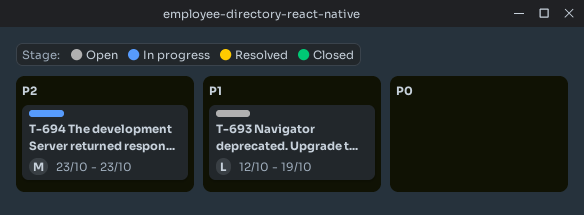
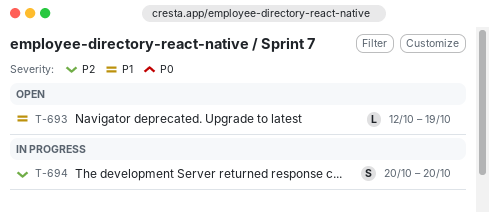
T-694, estimate: M -> S
T-694, start: Oct 23 -> Oct 20
T-694, due: Oct 23 -> Oct 20

